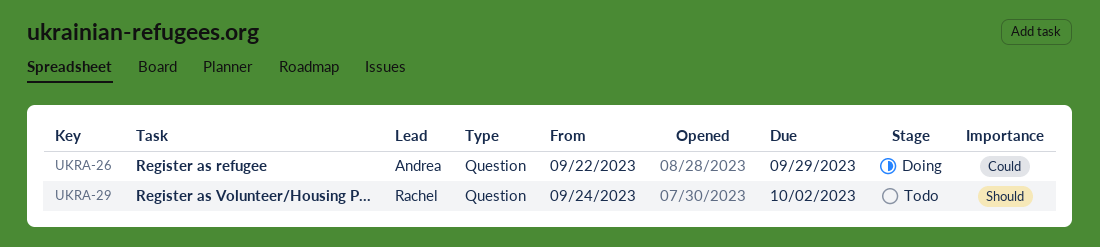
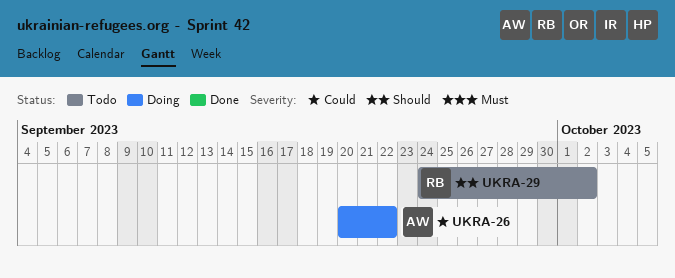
UKRA-26, start: Sep 22 -> Sep 20
UKRA-26, due: Sep 29 -> Sep 22

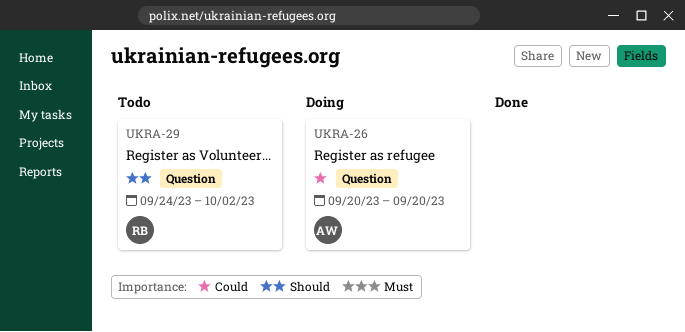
UKRA-26, due: Sep 22 -> Sep 20

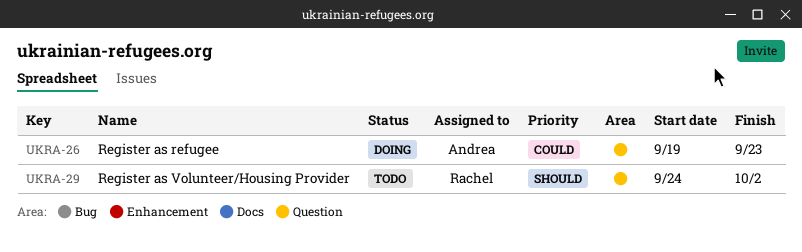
UKRA-26, start: Sep 20 -> Sep 19
UKRA-26, due: Sep 20 -> Sep 23

